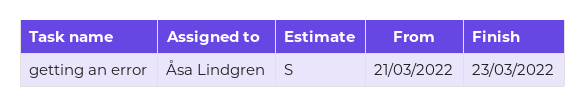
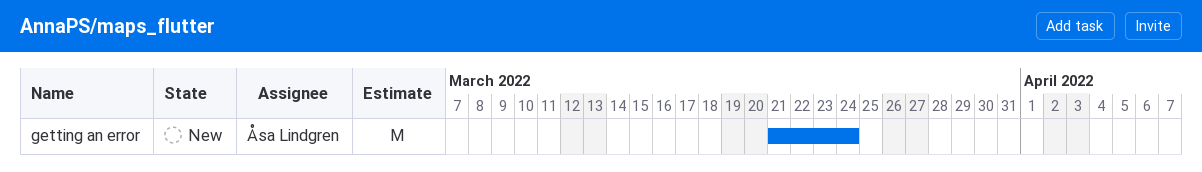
getting an error, estimate: S -> M
getting an error, due: Mar 23 -> Mar 24

